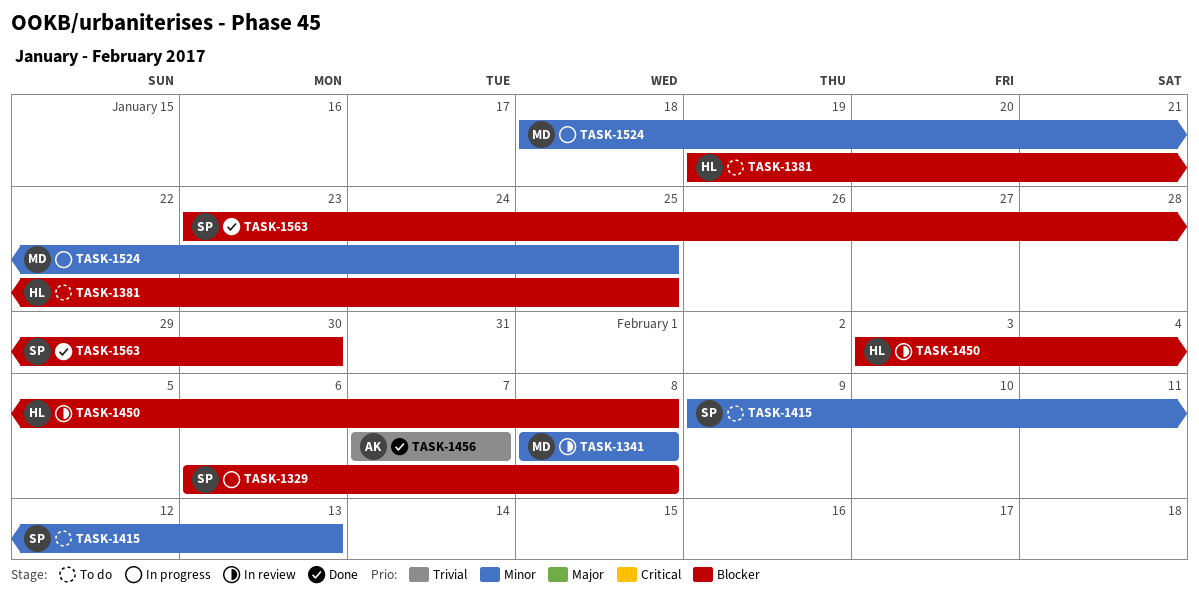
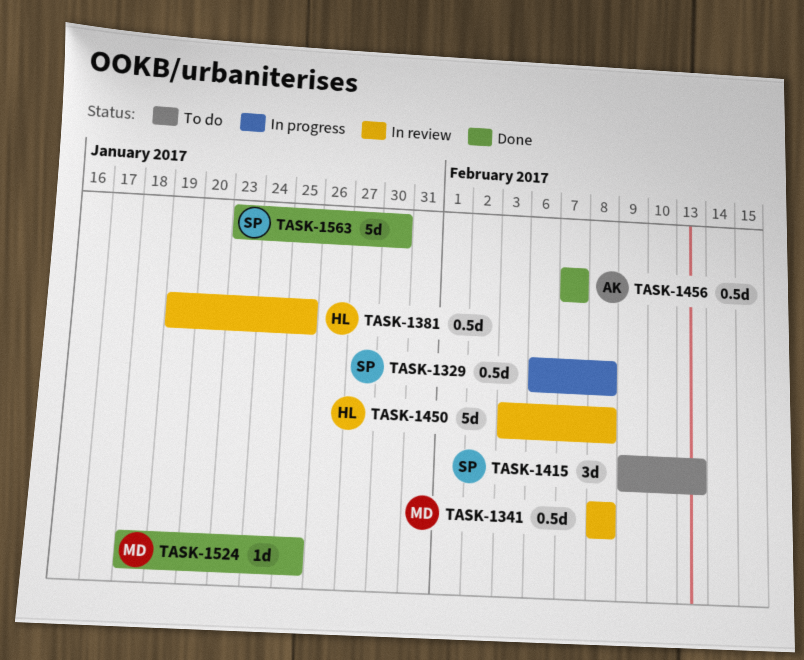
TASK-1381, status: To do -> In review
TASK-1524, status: In progress -> Done

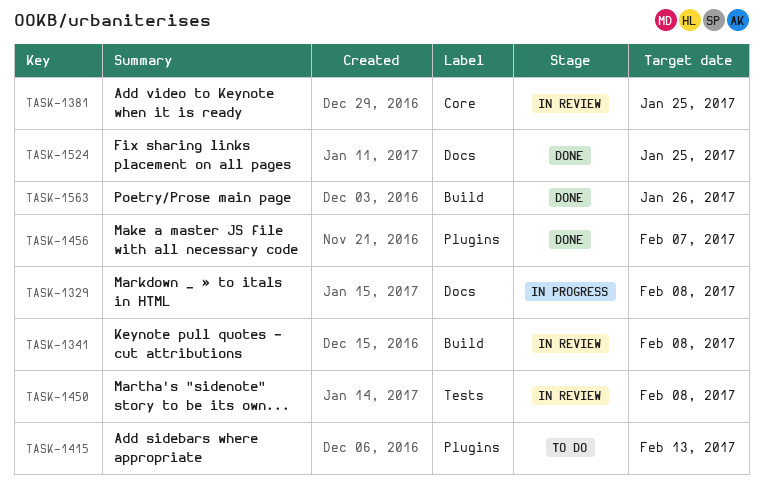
TASK-1563, due: Jan 30 -> Jan 26

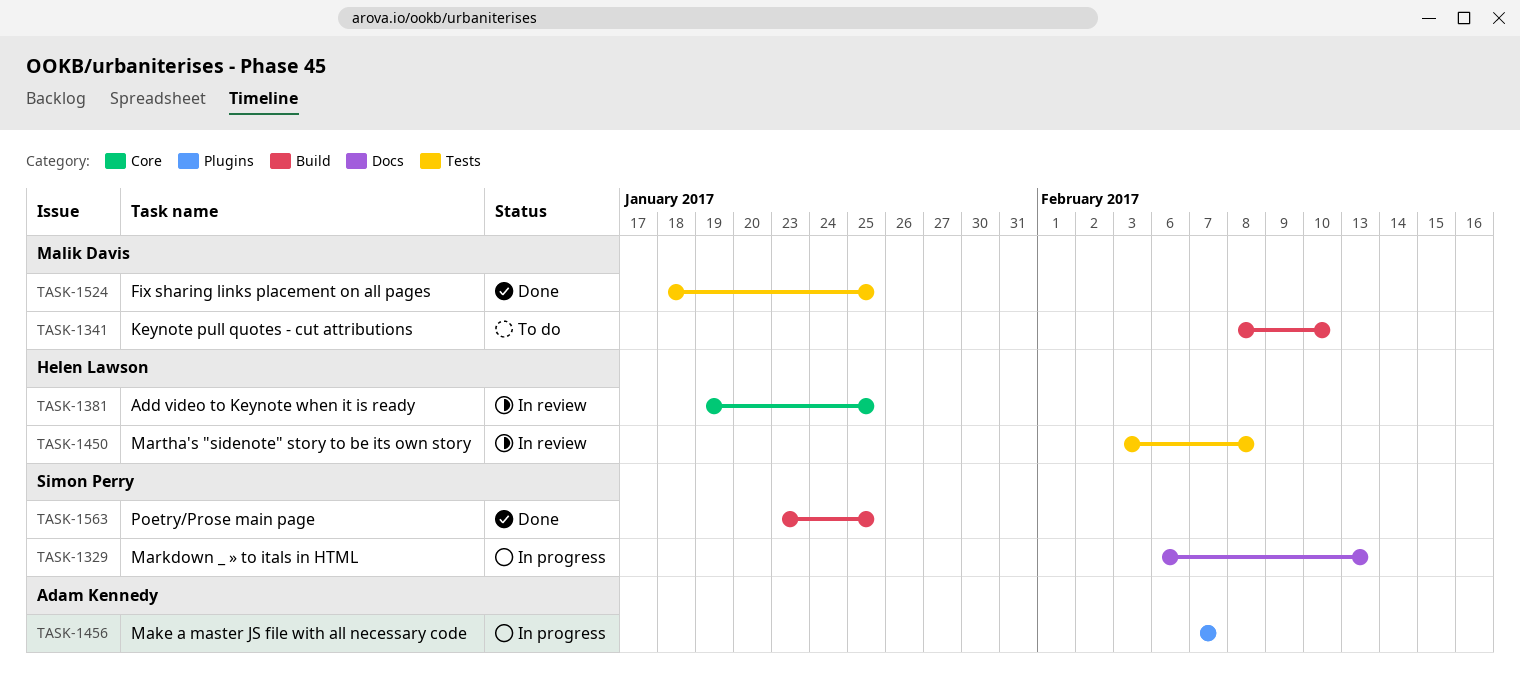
TASK-1329, due: Feb 8 -> Feb 13
TASK-1341, status: In review -> To do
TASK-1341, due: Feb 8 -> Feb 10
TASK-1415: present -> none
TASK-1456, status: Done -> In progress
TASK-1524, label: Docs -> Tests
TASK-1563, due: Jan 26 -> Jan 25

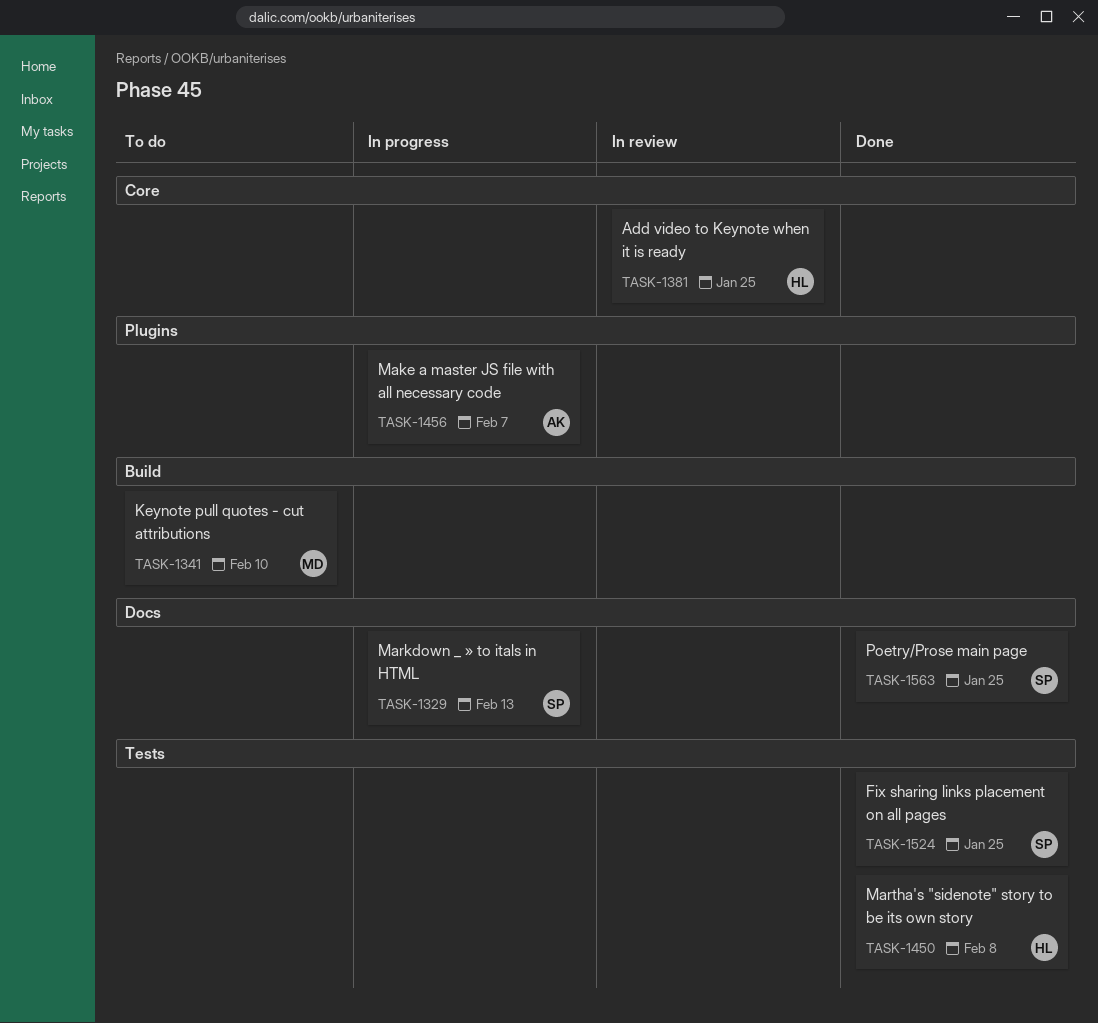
TASK-1450, status: In review -> Done
TASK-1524, owner: Malik Davis -> Simon Perry
TASK-1563, label: Build -> Docs

